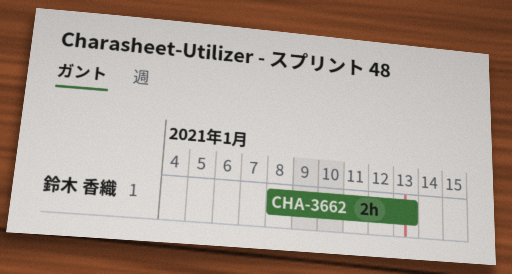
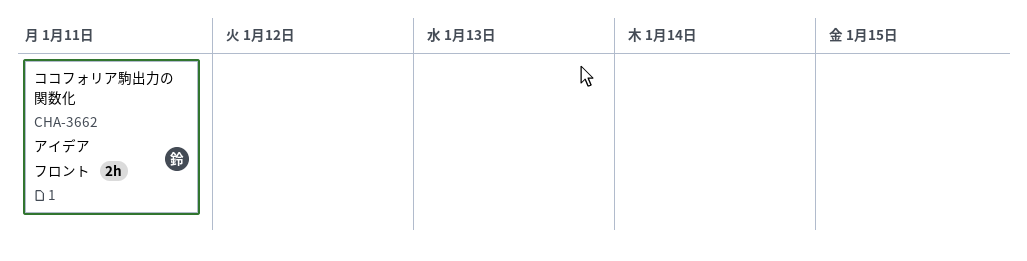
CHA-3662, due: Jan 13 -> Jan 11

